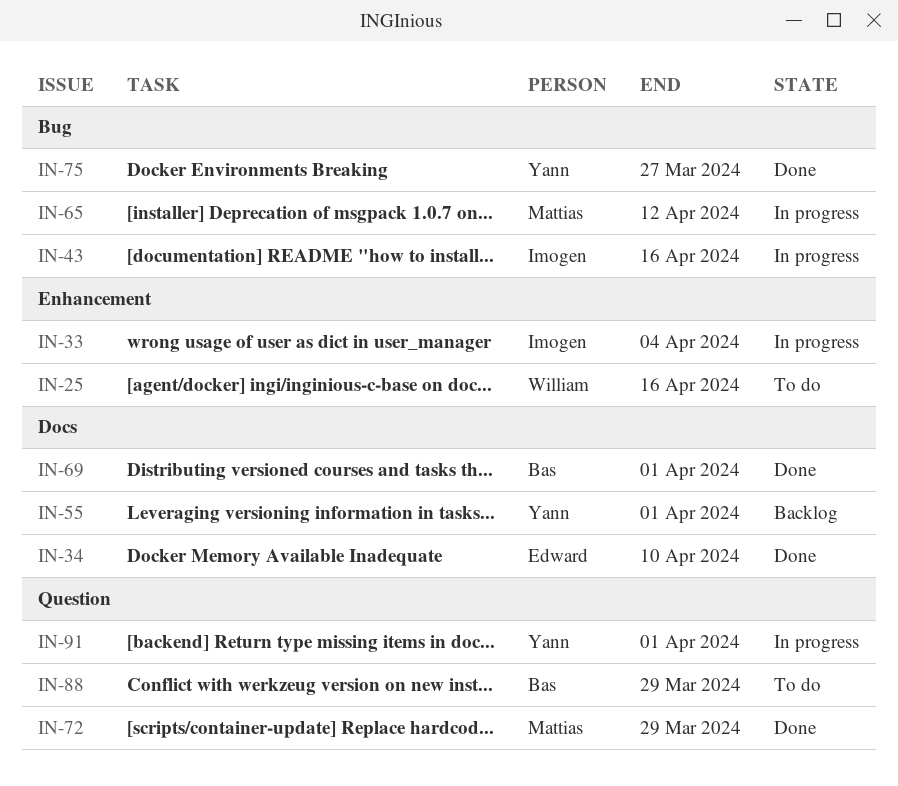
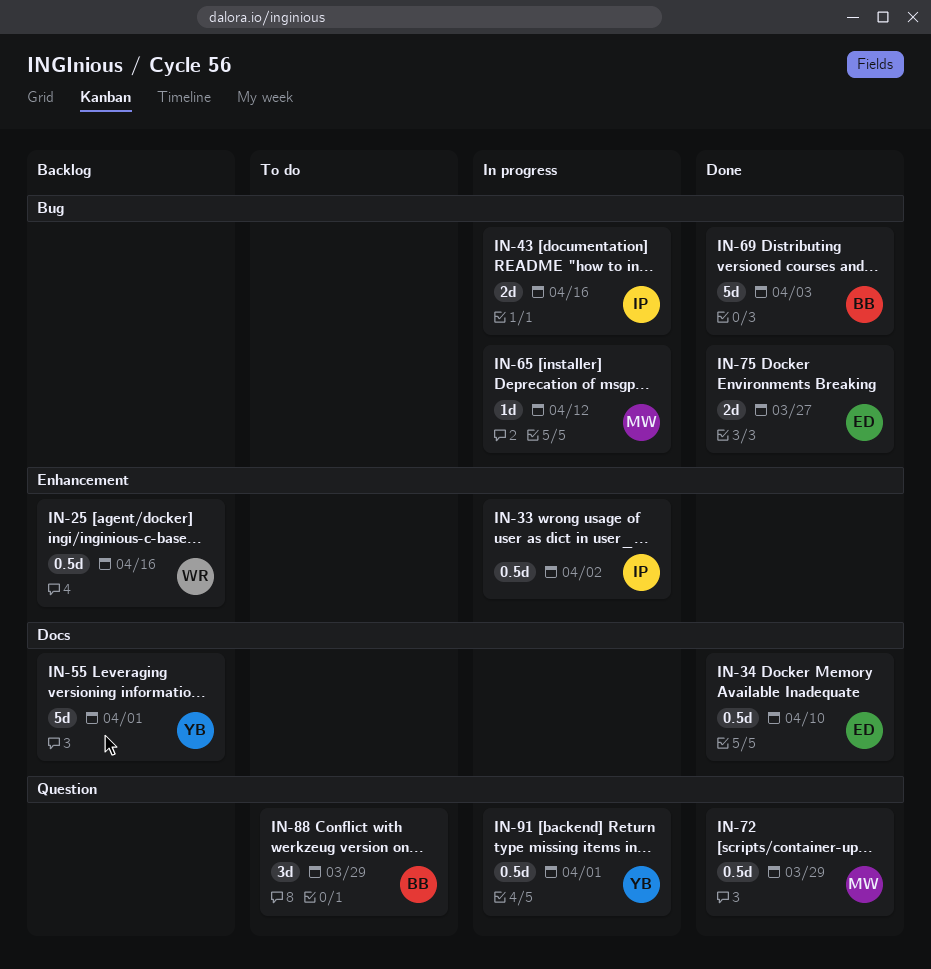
IN-25, status: To do -> Backlog
IN-33, due: Apr 4 -> Apr 2
IN-69, label: Docs -> Bug
IN-69, due: Apr 1 -> Apr 3
IN-75, owner: Yann -> Edward

